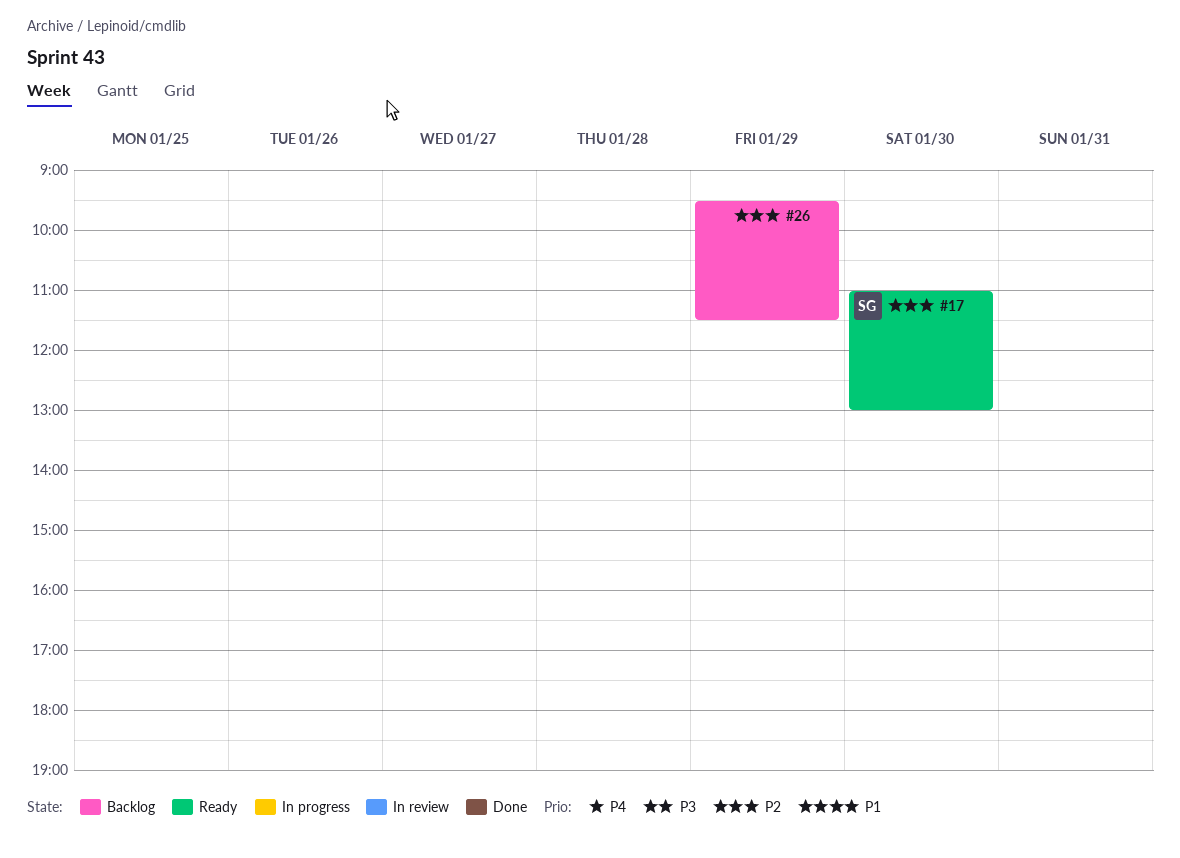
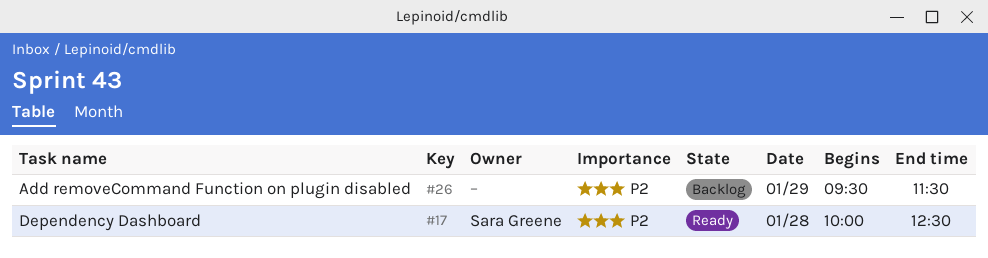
#17, day: Jan 30 -> Jan 28
#17, begins: 11:00 -> 10:00
#17, ends: 13:00 -> 12:30

